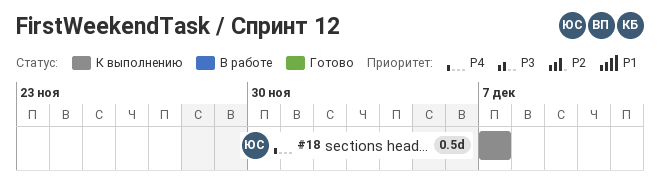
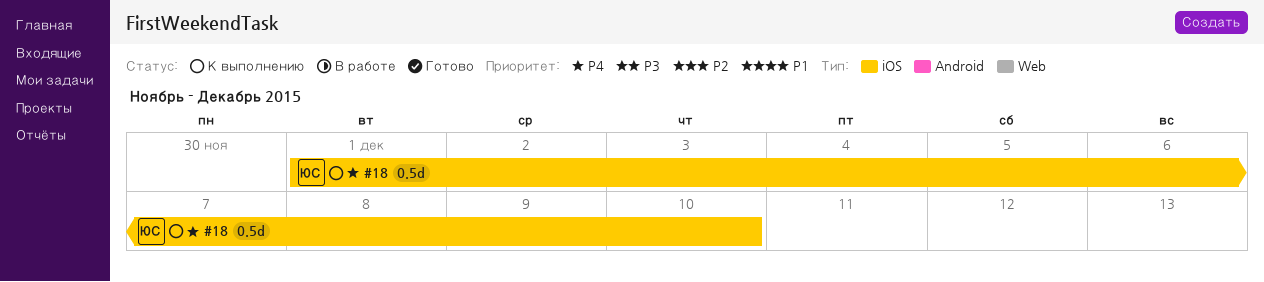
#18, start: Dec 7 -> Dec 1
#18, due: Dec 7 -> Dec 10

